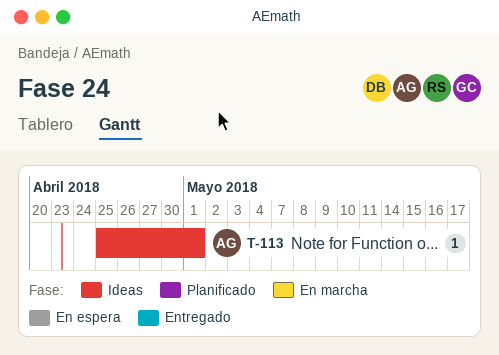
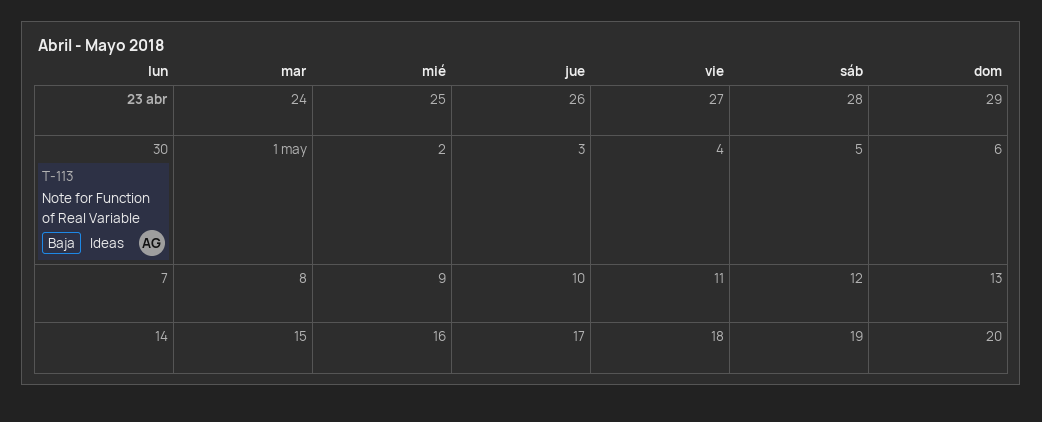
T-113, due: May 1 -> Apr 30

